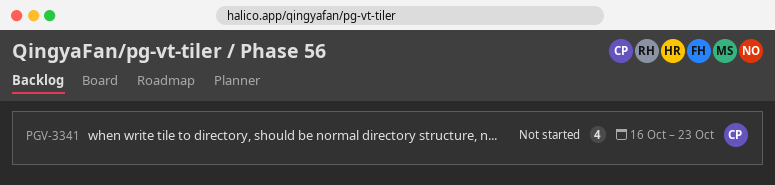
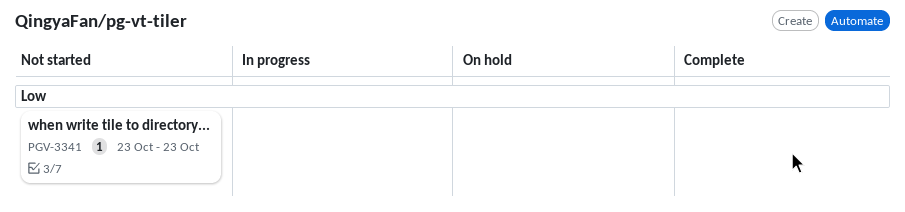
PGV-3341, estimate: 4 -> 1
PGV-3341, start: Oct 16 -> Oct 23

